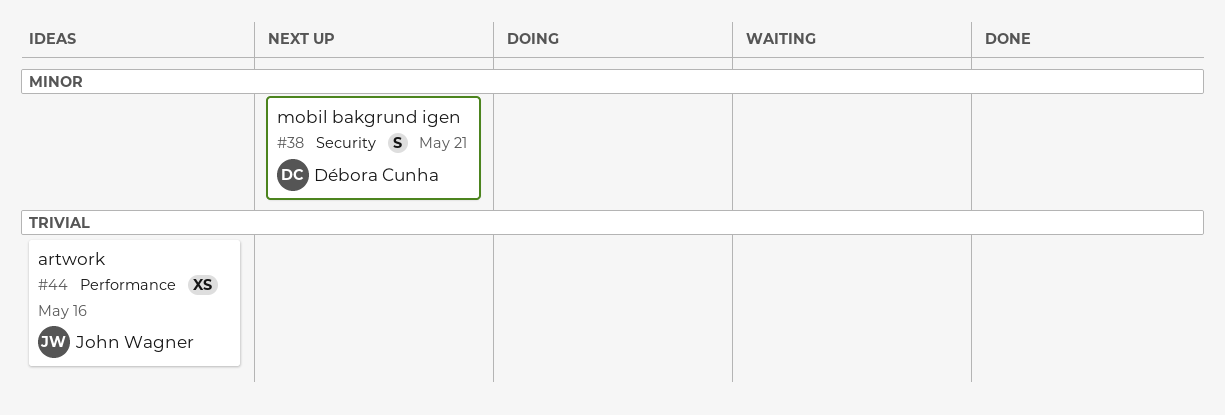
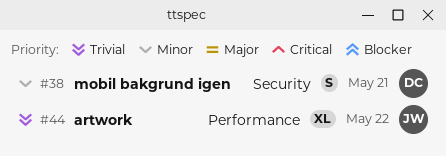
#44, estimate: XS -> XL
#44, due: May 16 -> May 22

